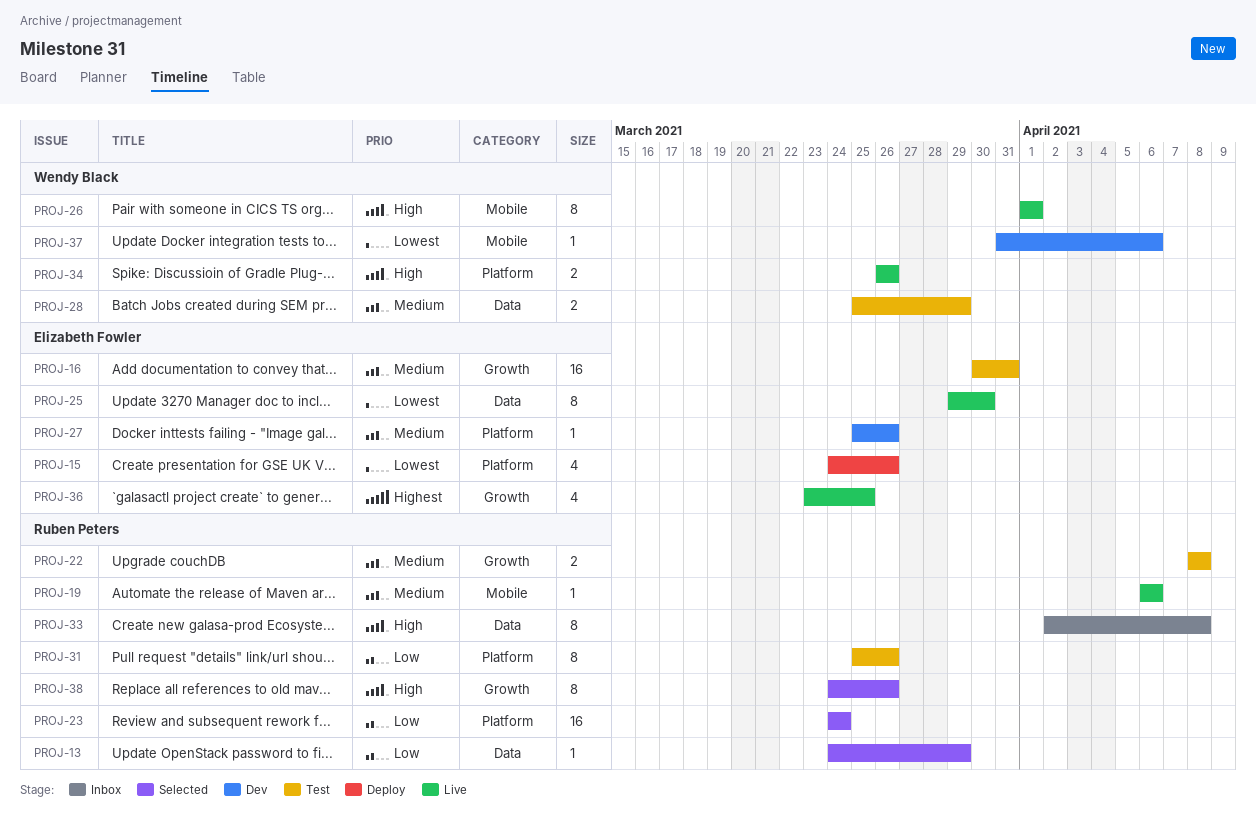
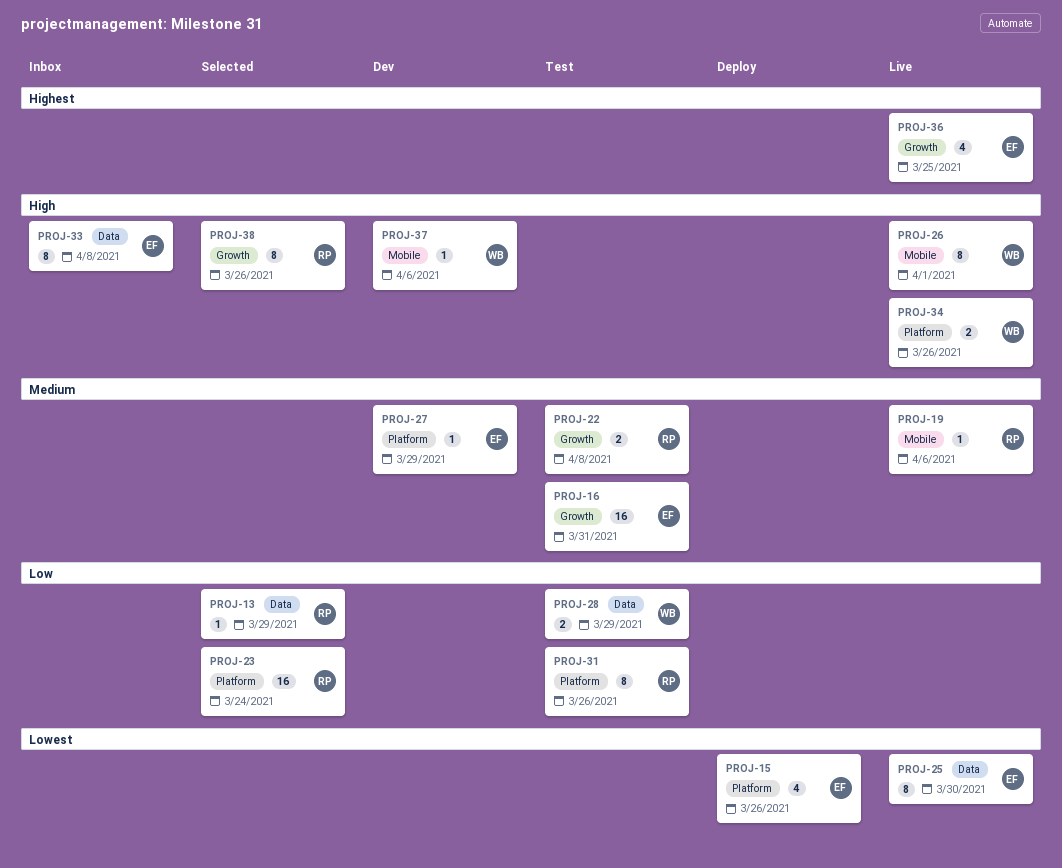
PROJ-27, due: Mar 26 -> Mar 29
PROJ-28, priority: Medium -> Low
PROJ-33, owner: Ruben Peters -> Elizabeth Fowler
PROJ-37, priority: Lowest -> High

